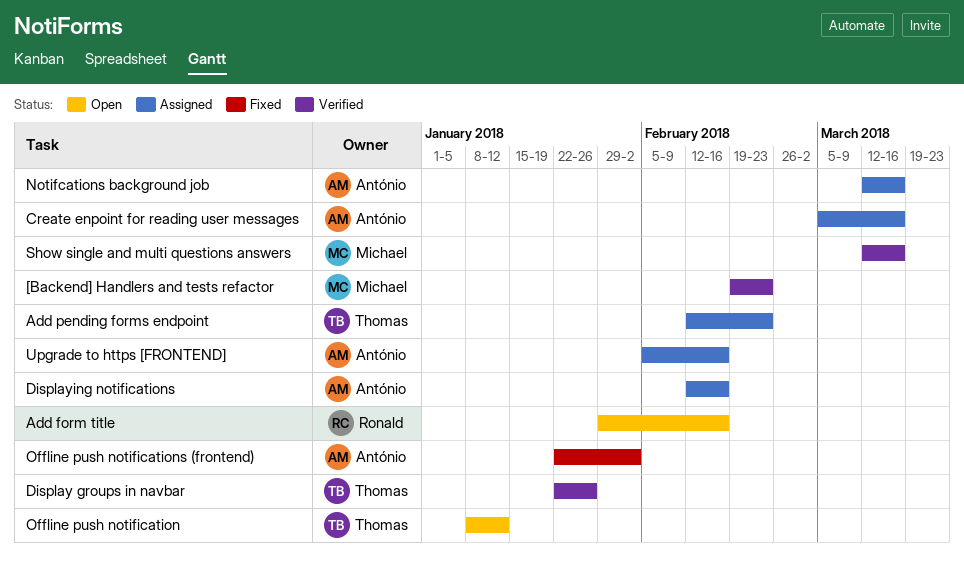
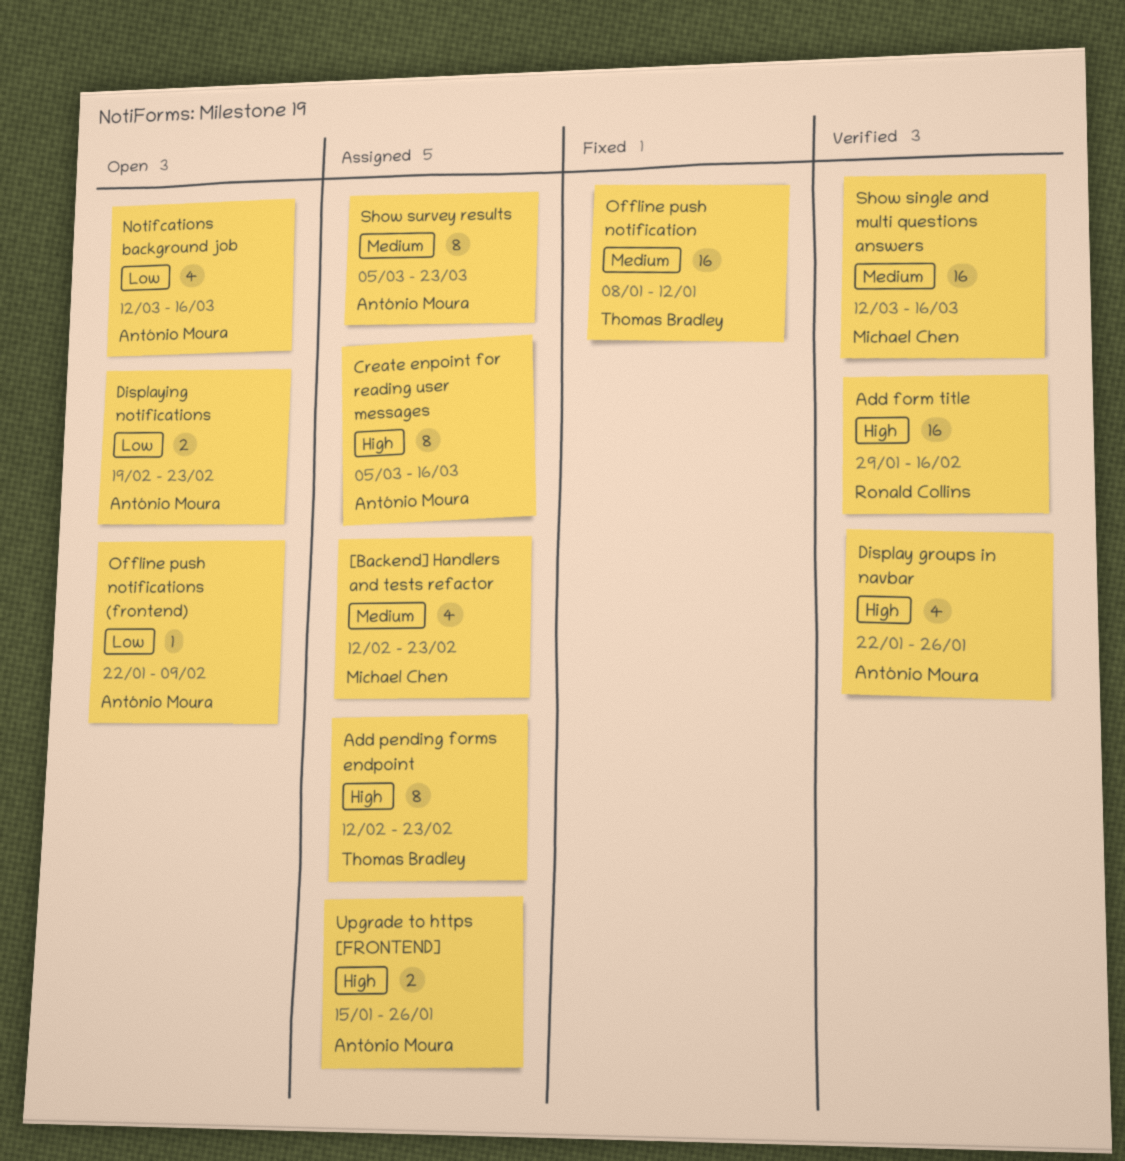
[Backend] Handlers and tests refactor, status: Verified -> Assigned
[Backend] Handlers and tests refactor, start: Feb 19 -> Feb 12
Add form title, status: Open -> Verified
Display groups in navbar, owner: Thomas Bradley -> António Moura
Displaying notifications, status: Assigned -> Open
Displaying notifications, start: Feb 12 -> Feb 19
Displaying notifications, due: Feb 16 -> Feb 23
Notifcations background job, status: Assigned -> Open
Offline push notification, status: Open -> Fixed
Offline push notifications (frontend), status: Fixed -> Open
Offline push notifications (frontend), due: Feb 2 -> Feb 9
Show survey results: none -> present
Upgrade to https [FRONTEND], start: Feb 5 -> Jan 15
Upgrade to https [FRONTEND], due: Feb 16 -> Jan 26

